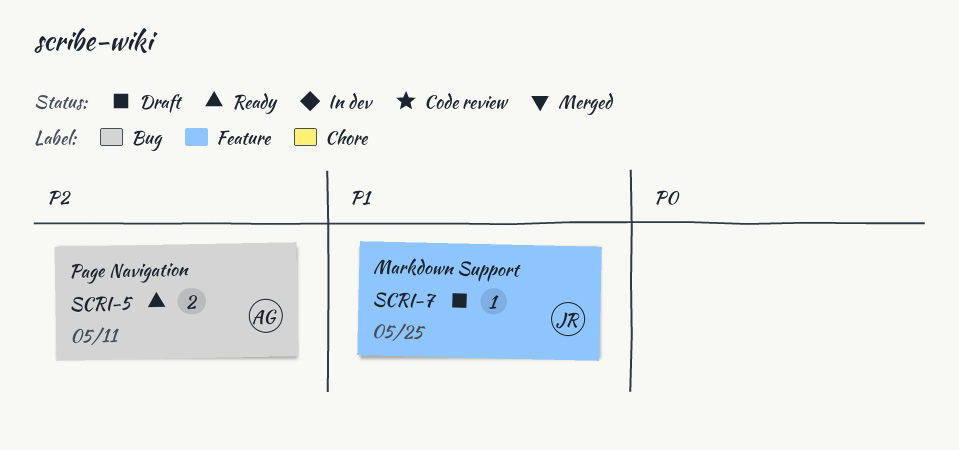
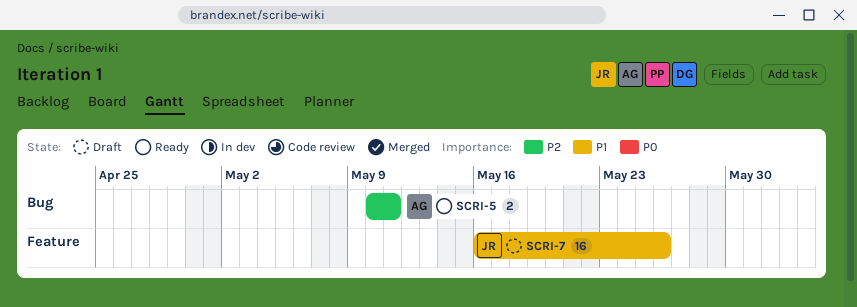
SCRI-7, estimate: 1 -> 16
SCRI-7, due: May 25 -> May 26

